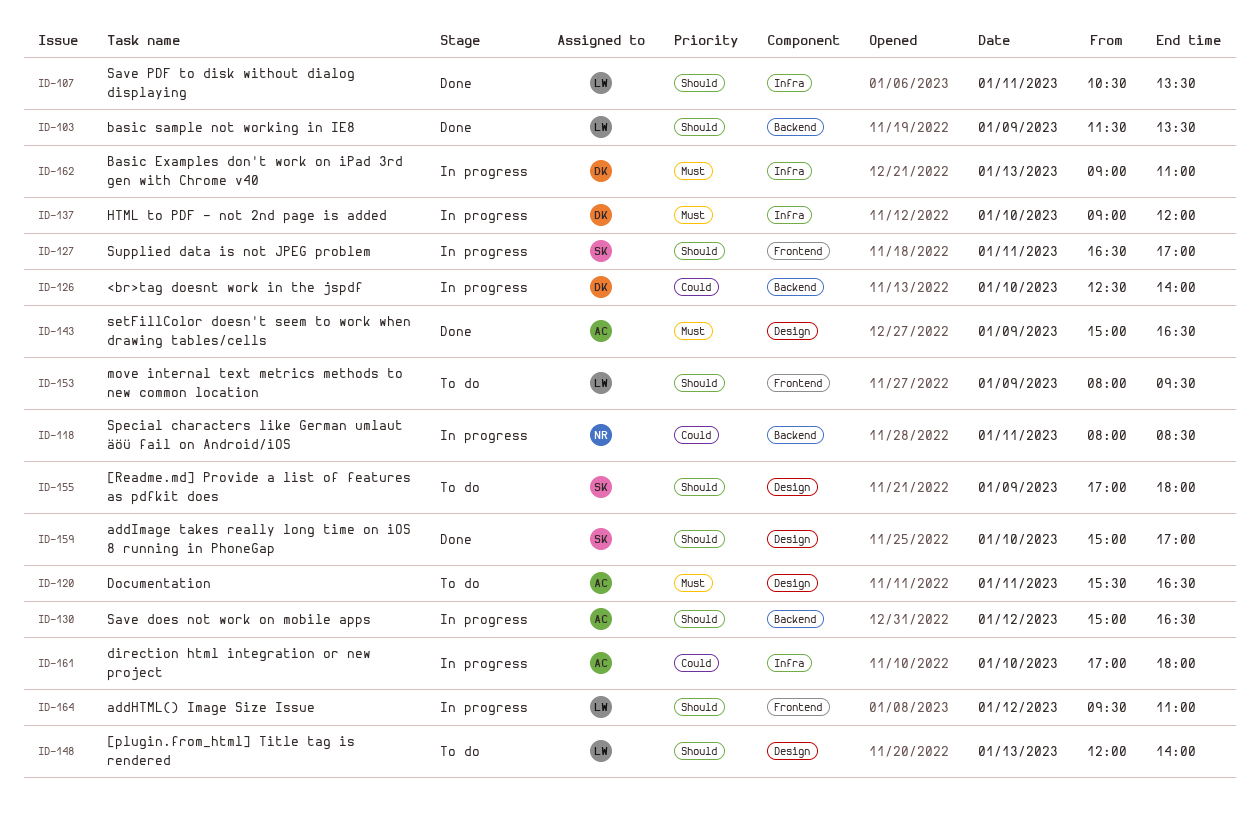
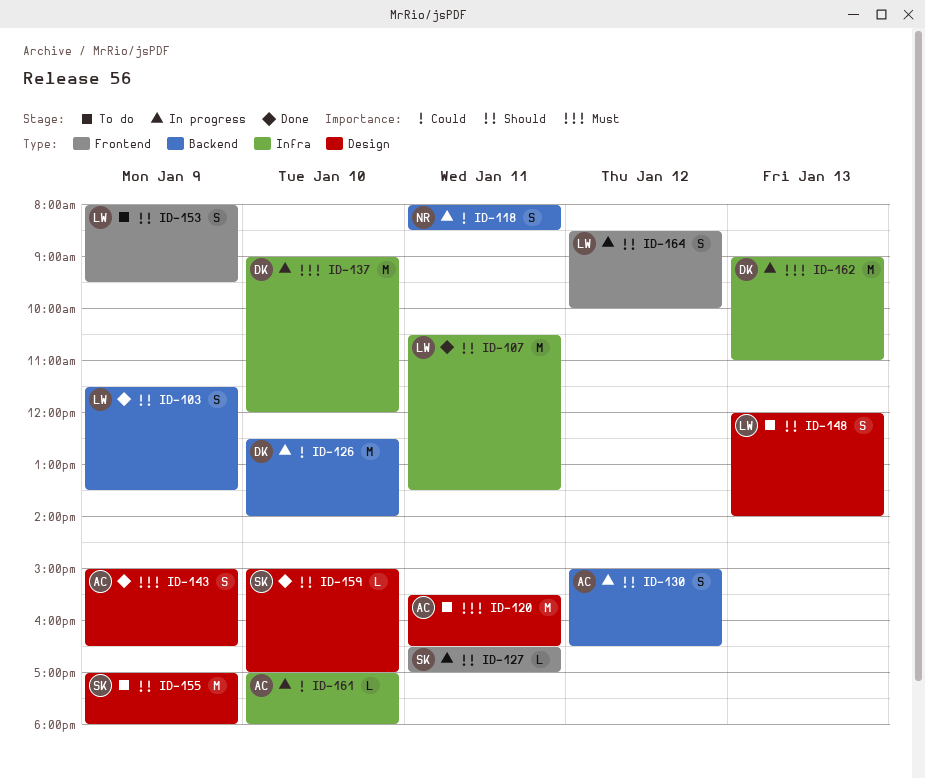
ID-164, begins: 09:30 -> 08:30
ID-164, ends: 11:00 -> 10:00

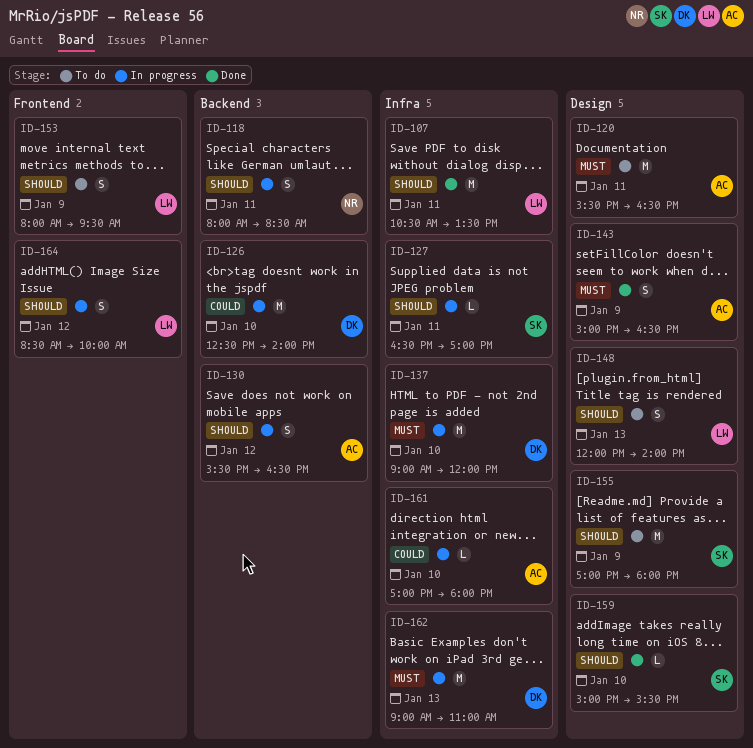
ID-103: present -> none
ID-118, priority: Could -> Should
ID-127, label: Frontend -> Infra
ID-130, begins: 15:00 -> 15:30
ID-159, ends: 17:00 -> 15:30

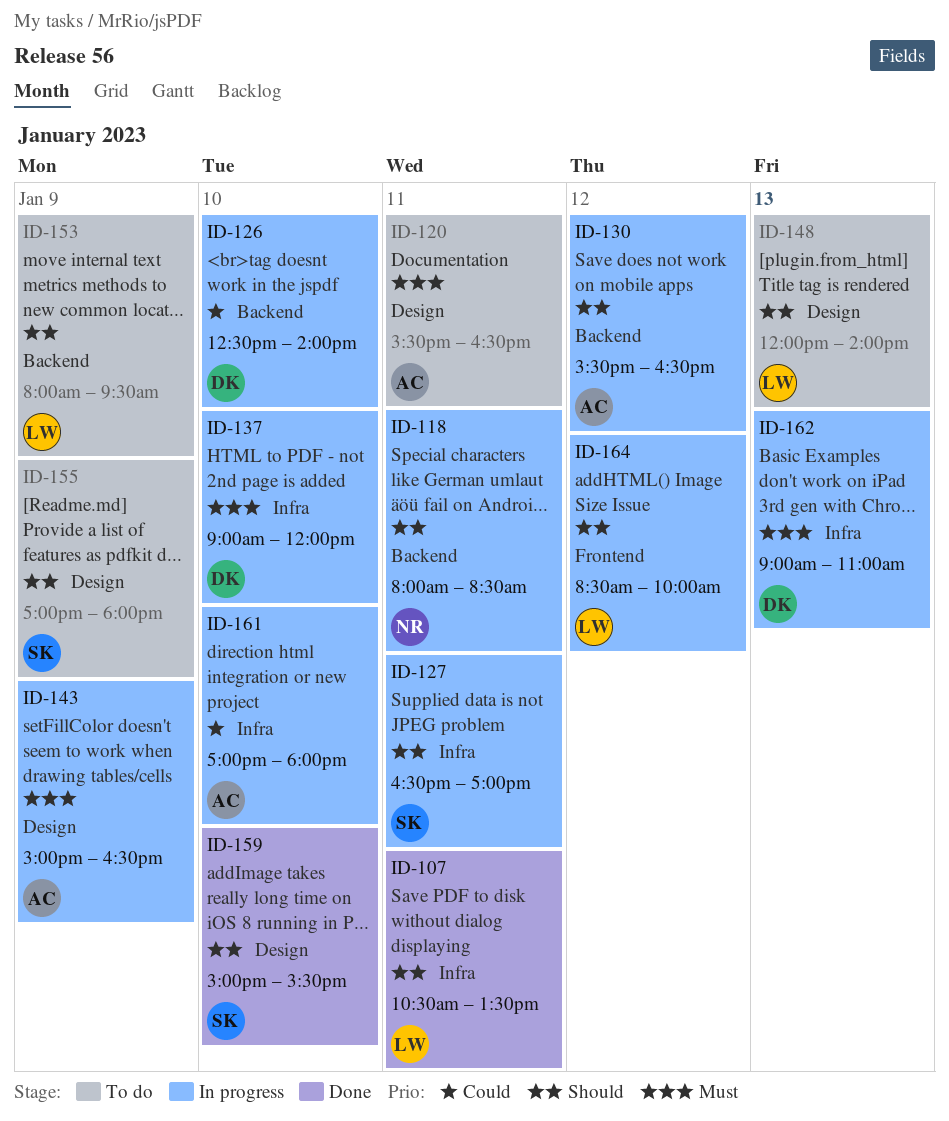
ID-143, status: Done -> In progress
ID-153, label: Frontend -> Backend

